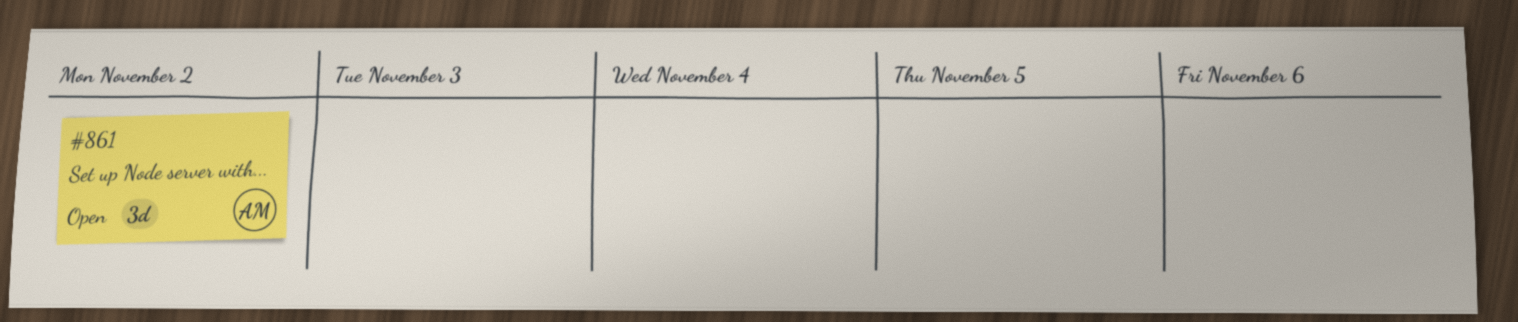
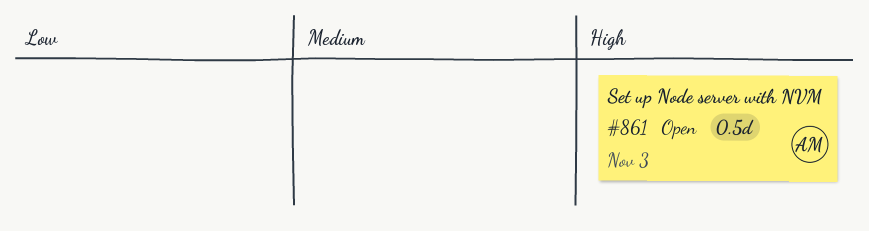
#861, estimate: 3d -> 0.5d
#861, due: Nov 2 -> Nov 3

